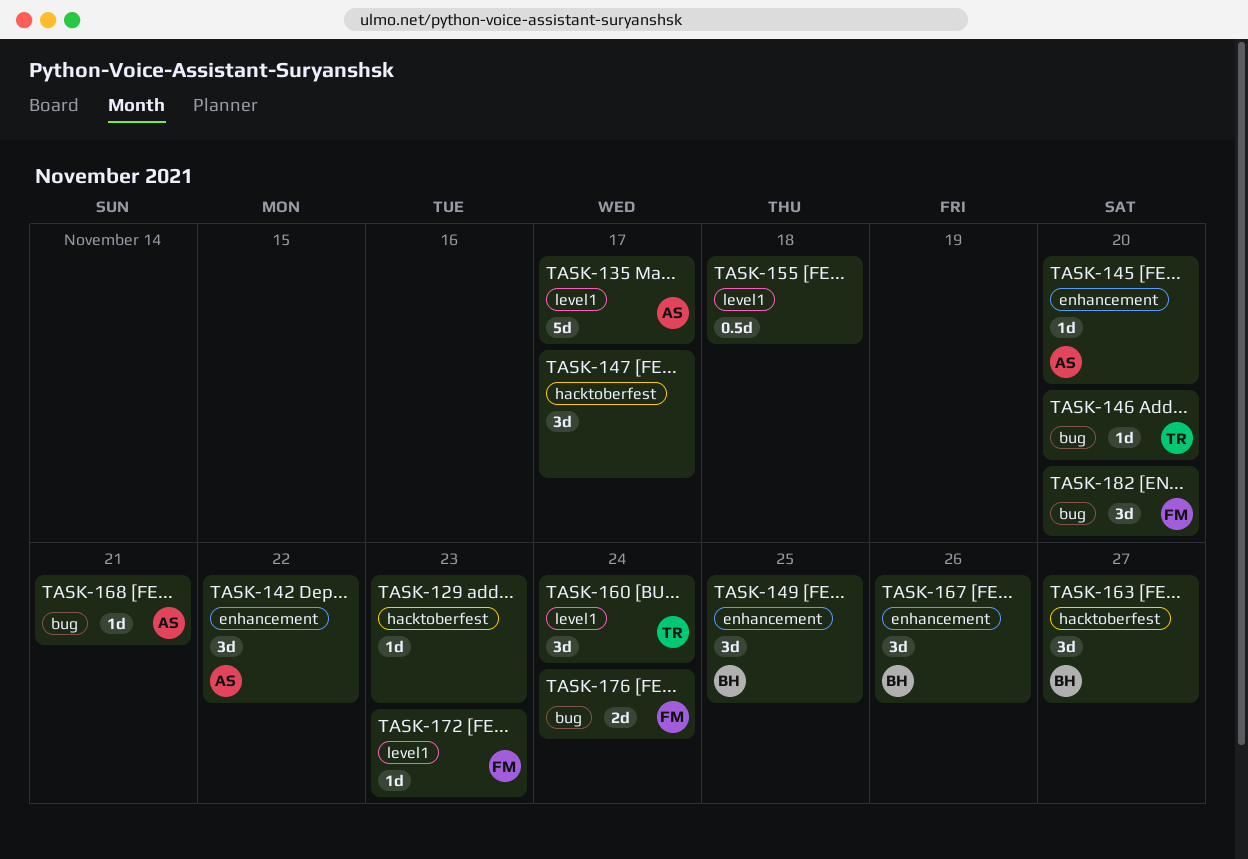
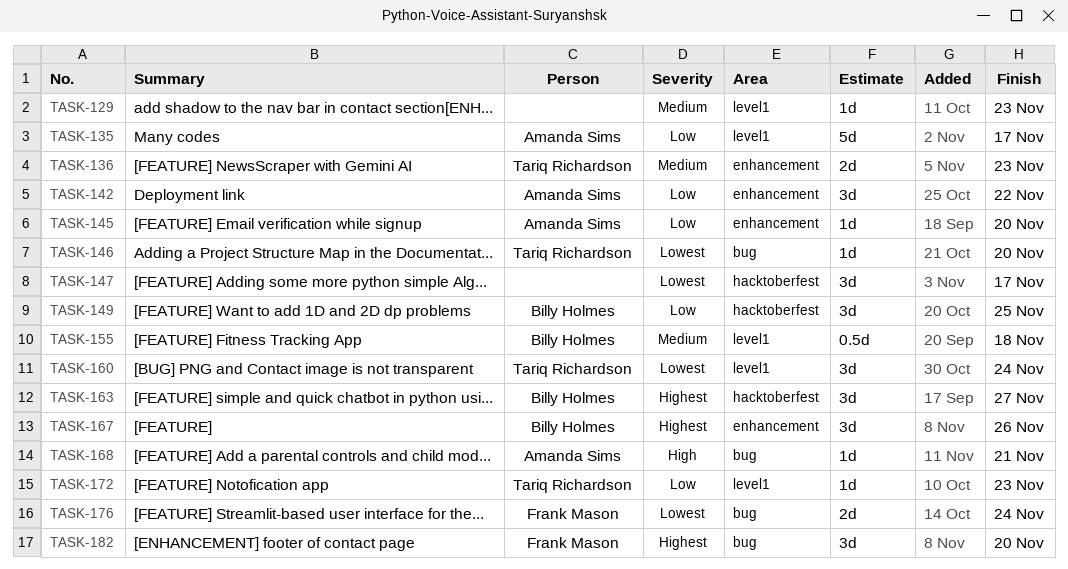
TASK-129, label: hacktoberfest -> level1
TASK-136: none -> present
TASK-149, label: enhancement -> hacktoberfest
TASK-155, owner: none -> Billy Holmes
TASK-172, owner: Frank Mason -> Tariq Richardson

